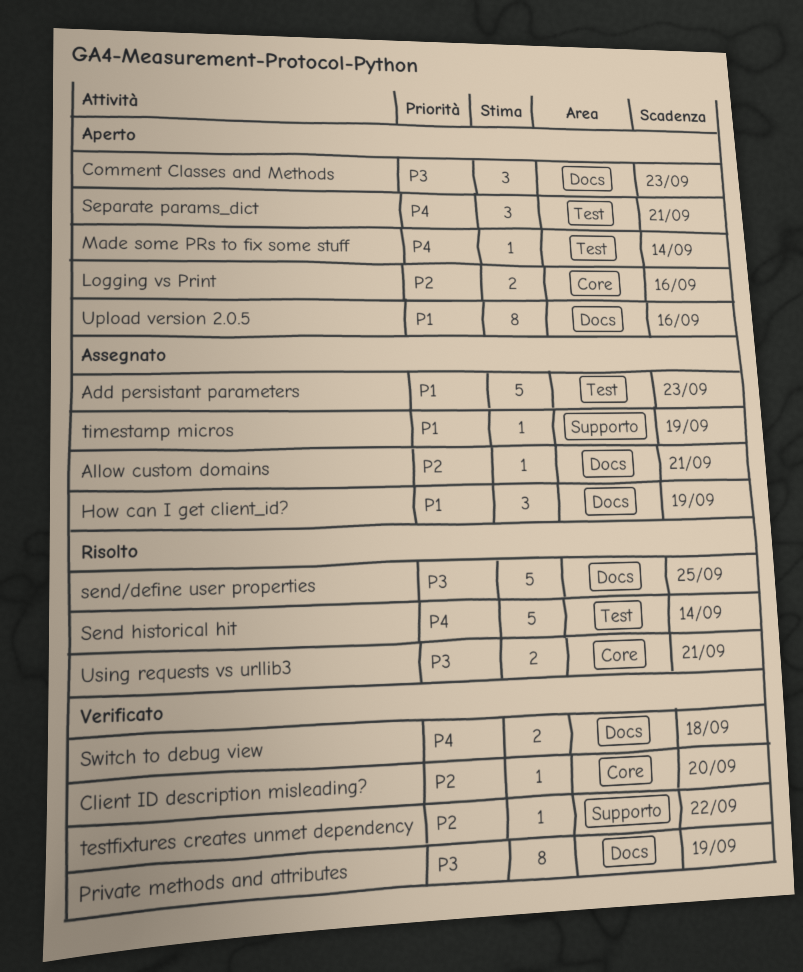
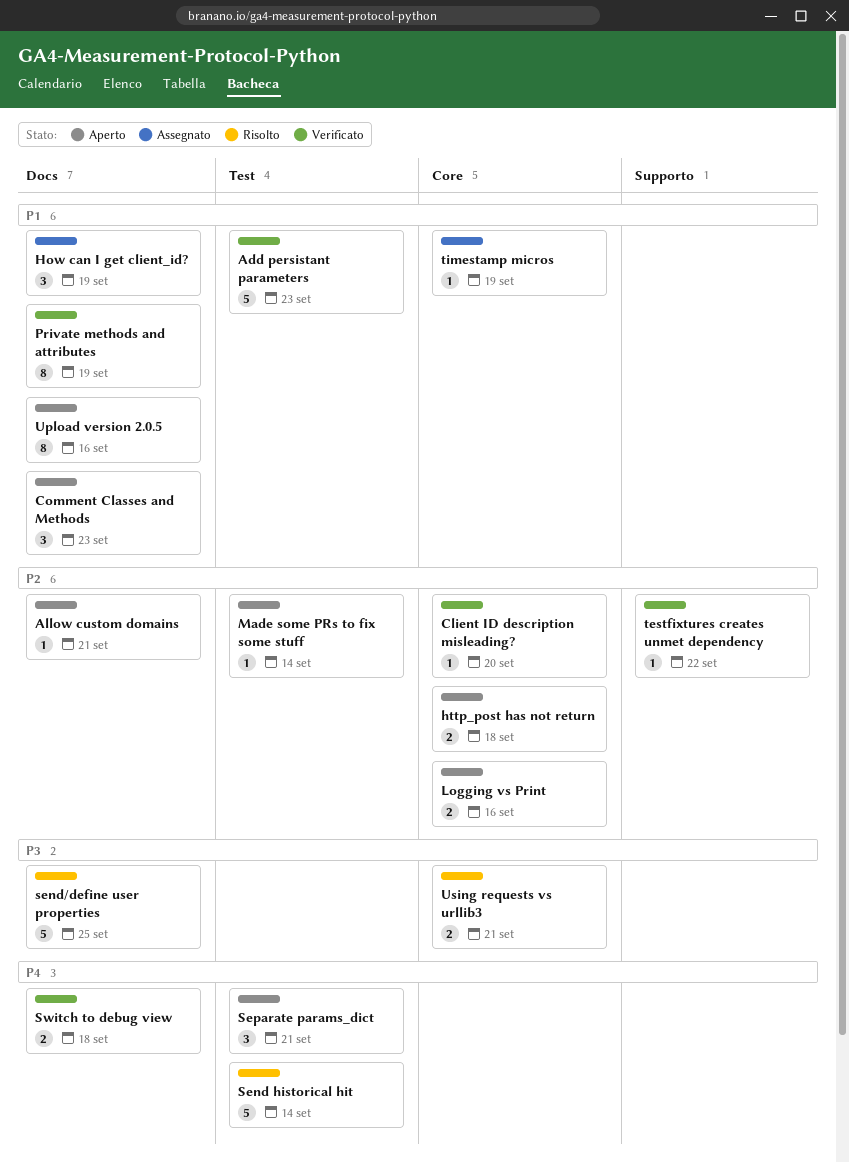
Add persistant parameters, status: Assegnato -> Verificato
Allow custom domains, status: Assegnato -> Aperto
Comment Classes and Methods, priority: P3 -> P1
http_post has not return: none -> present
Made some PRs to fix some stuff, priority: P4 -> P2
Private methods and attributes, priority: P3 -> P1
timestamp micros, label: Supporto -> Core

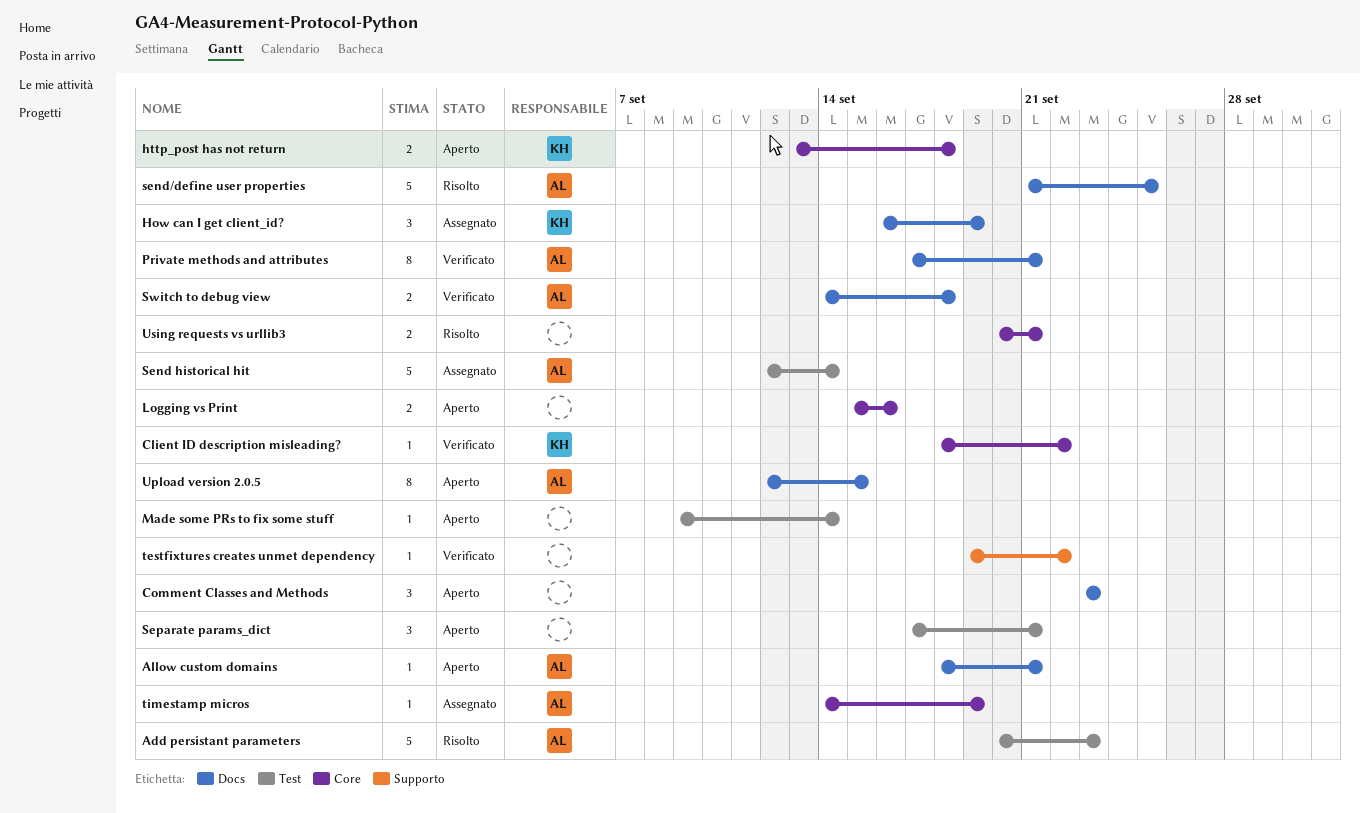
Add persistant parameters, status: Verificato -> Risolto
Client ID description misleading?, due: Sep 20 -> Sep 22
Private methods and attributes, due: Sep 19 -> Sep 21
Send historical hit, status: Risolto -> Assegnato
Upload version 2.0.5, due: Sep 16 -> Sep 15

